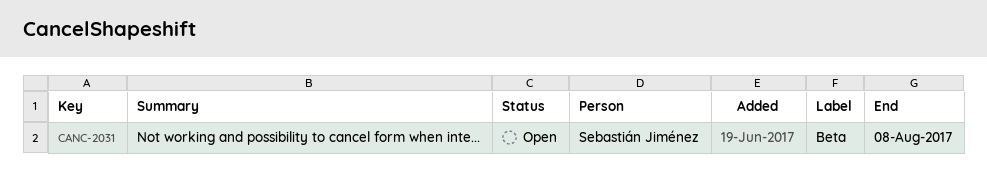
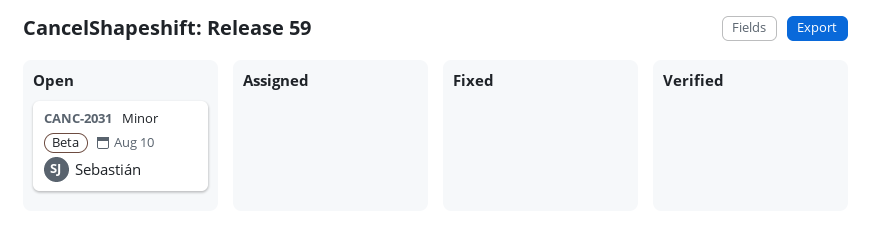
CANC-2031, due: Aug 8 -> Aug 10

